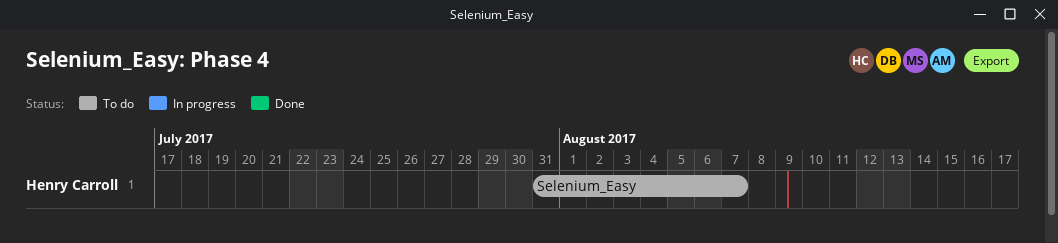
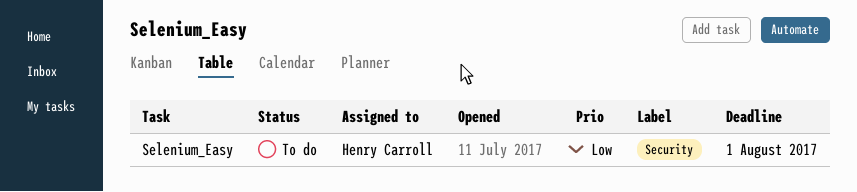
Selenium_Easy, due: Aug 7 -> Aug 1

